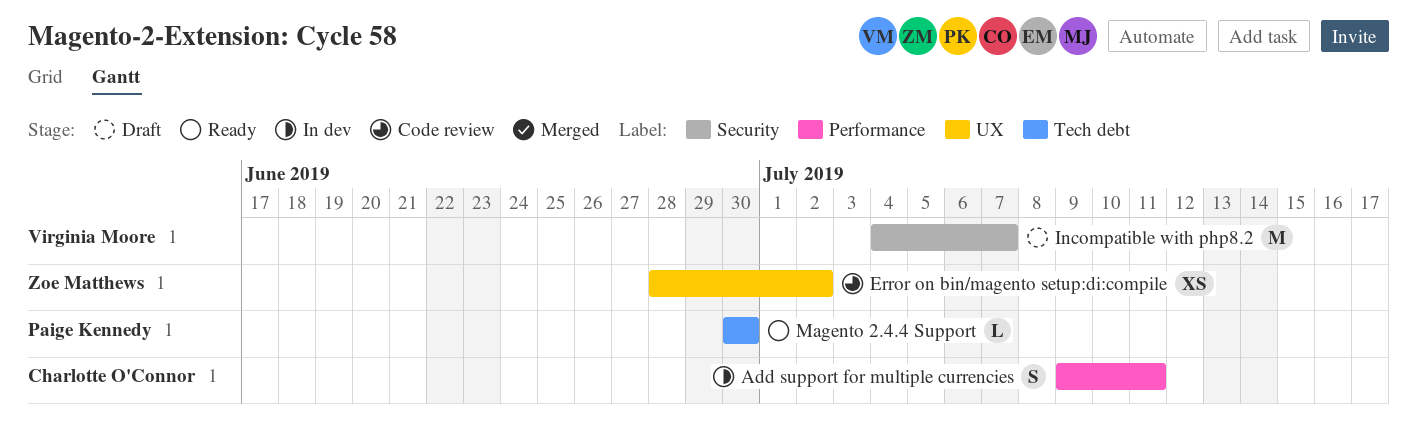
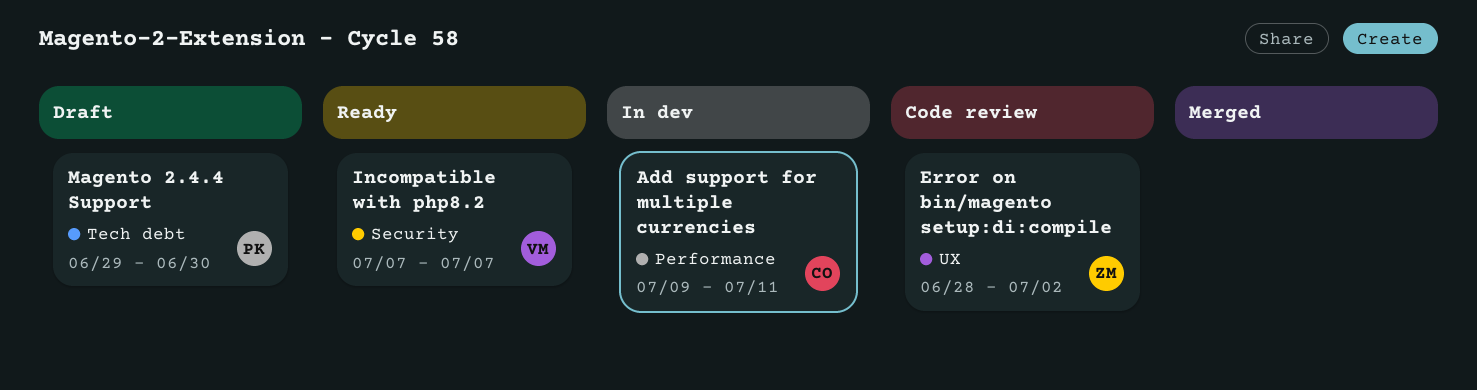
Incompatible with php8.2, status: Draft -> Ready
Incompatible with php8.2, start: Jul 4 -> Jul 7
Magento 2.4.4 Support, status: Ready -> Draft
Magento 2.4.4 Support, start: Jun 30 -> Jun 29

